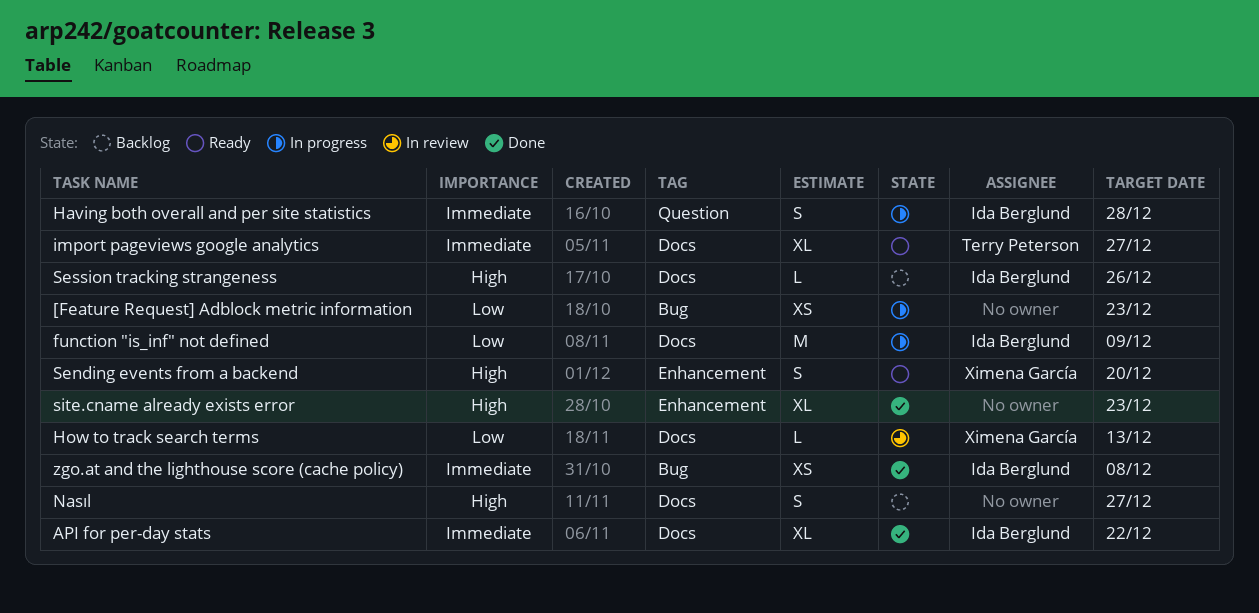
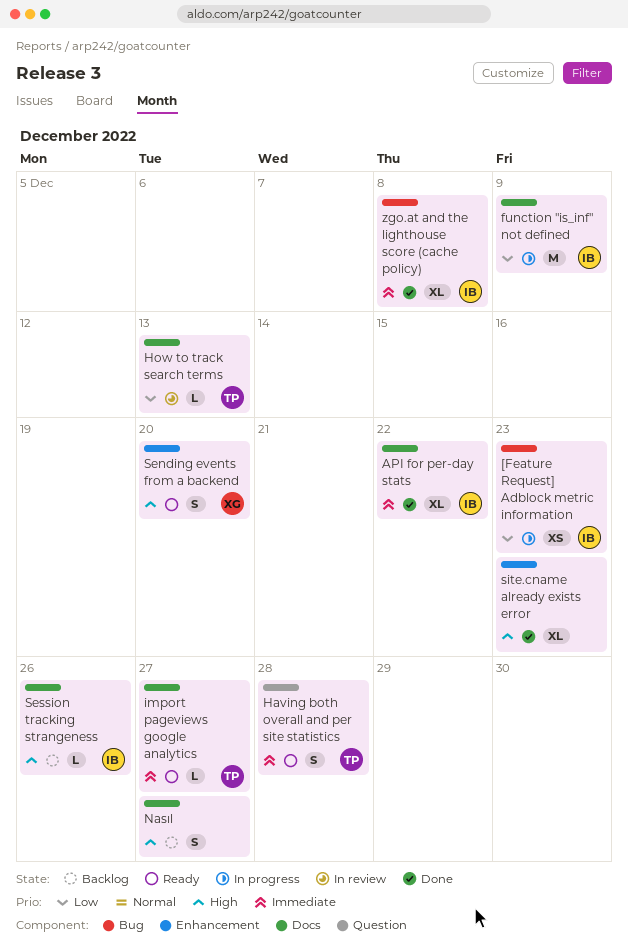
[Feature Request] Adblock metric information, owner: none -> Ida Berglund
Having both overall and per site statistics, status: In progress -> Ready
Having both overall and per site statistics, owner: Ida Berglund -> Terry Peterson
How to track search terms, owner: Ximena García -> Terry Peterson
import pageviews google analytics, estimate: XL -> L
zgo.at and the lighthouse score (cache policy), estimate: XS -> XL

